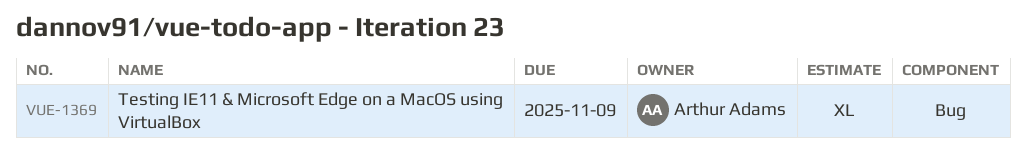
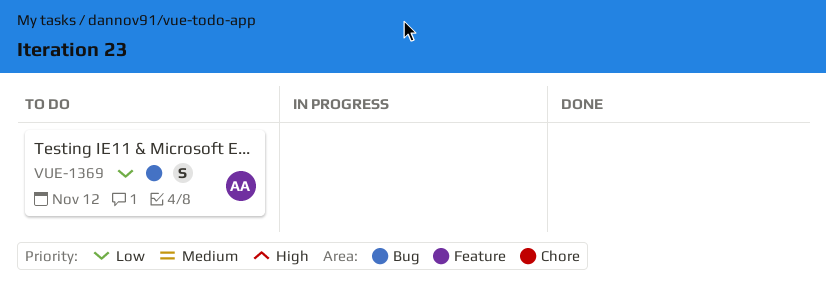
VUE-1369, estimate: XL -> S
VUE-1369, due: Nov 9 -> Nov 12

